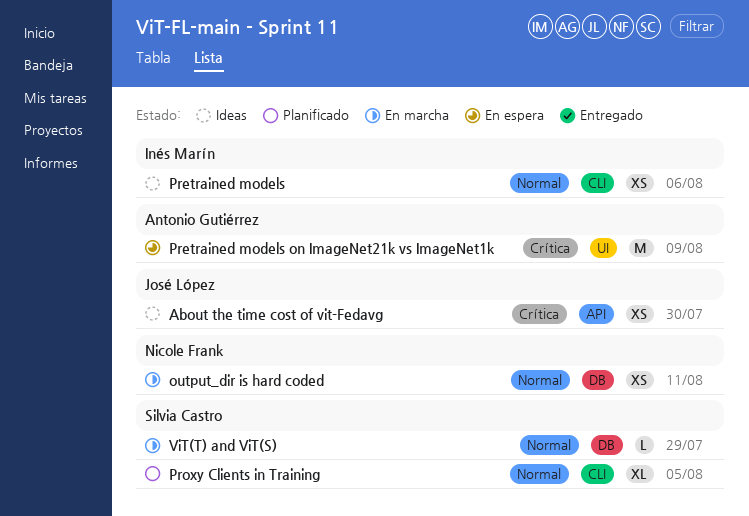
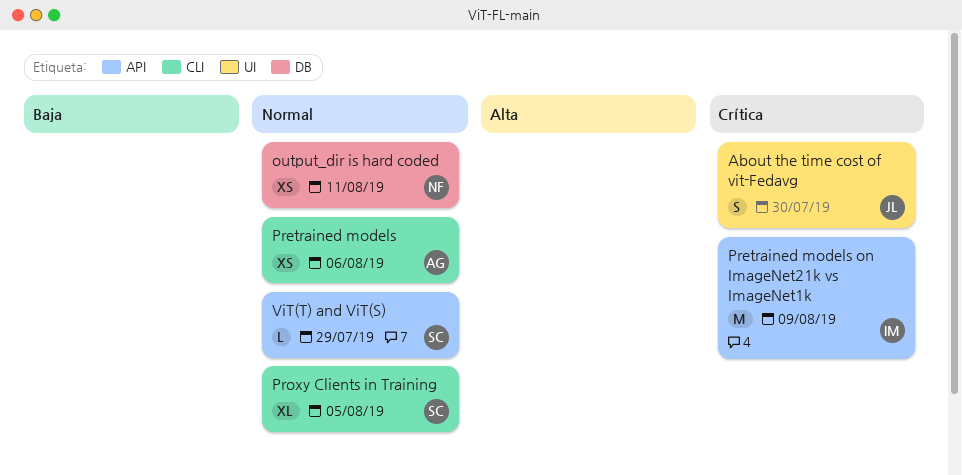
About the time cost of vit-Fedavg, label: API -> UI
About the time cost of vit-Fedavg, estimate: XS -> S
Pretrained models, owner: Inés Marín -> Antonio Gutiérrez
Pretrained models on ImageNet21k vs ImageNet1k, owner: Antonio Gutiérrez -> Inés Marín
Pretrained models on ImageNet21k vs ImageNet1k, label: UI -> API
ViT(T) and ViT(S), label: DB -> API

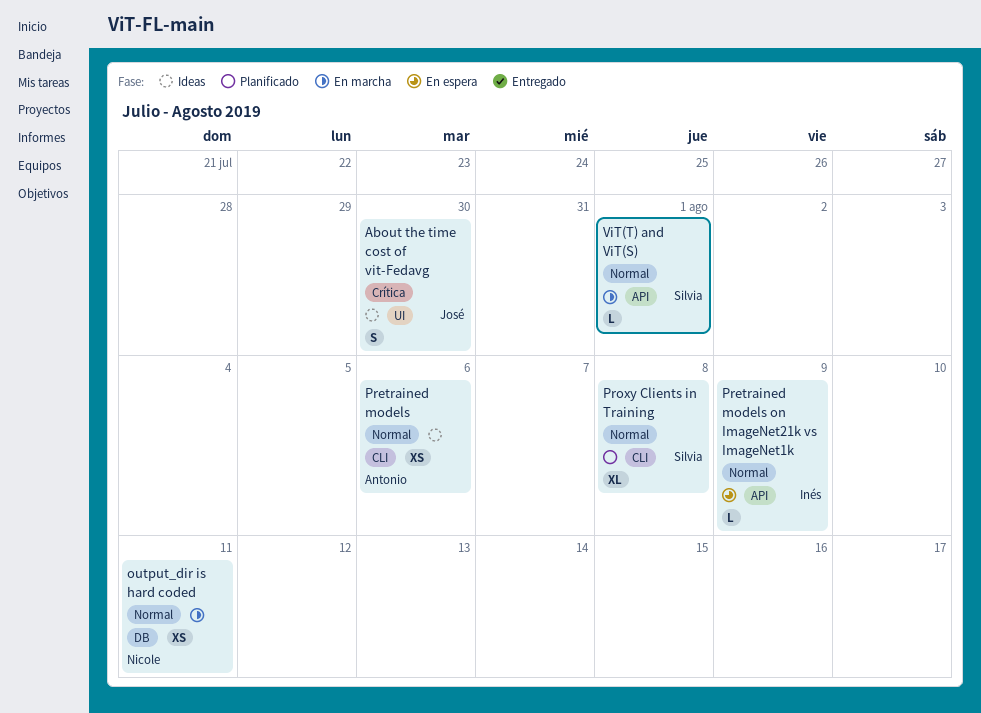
Pretrained models on ImageNet21k vs ImageNet1k, priority: Crítica -> Normal
Pretrained models on ImageNet21k vs ImageNet1k, estimate: M -> L
Proxy Clients in Training, due: Aug 5 -> Aug 8
ViT(T) and ViT(S), due: Jul 29 -> Aug 1

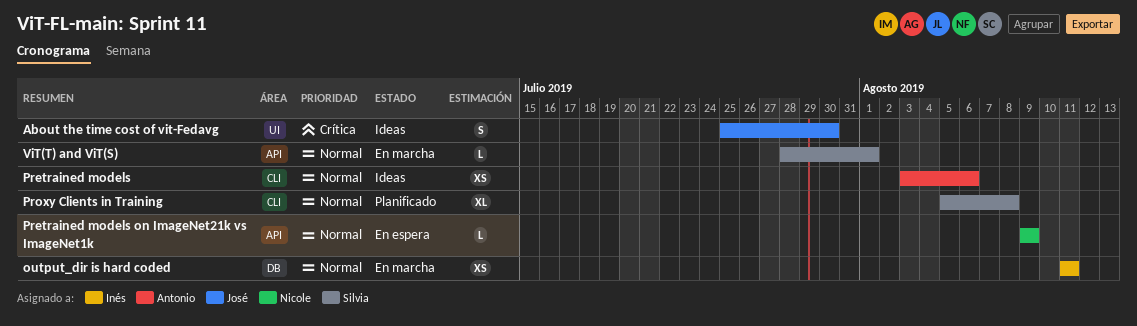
output_dir is hard coded, owner: Nicole -> Inés
Pretrained models on ImageNet21k vs ImageNet1k, owner: Inés -> Nicole

